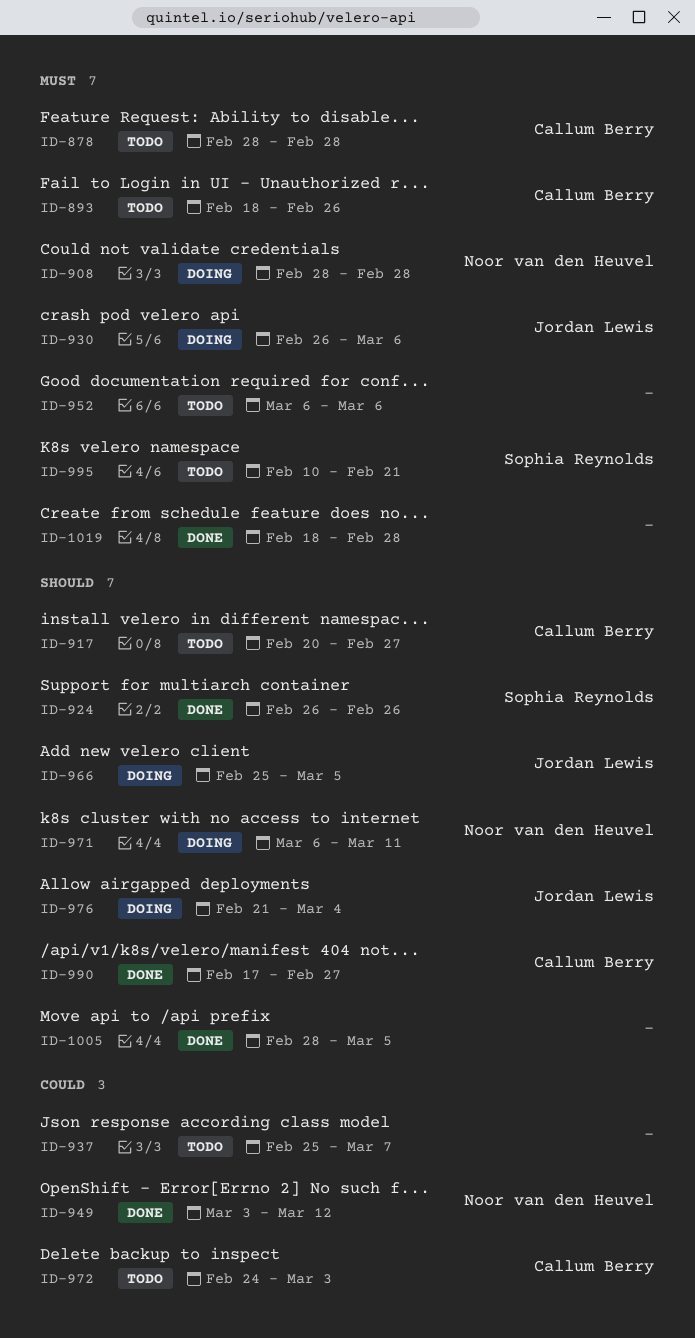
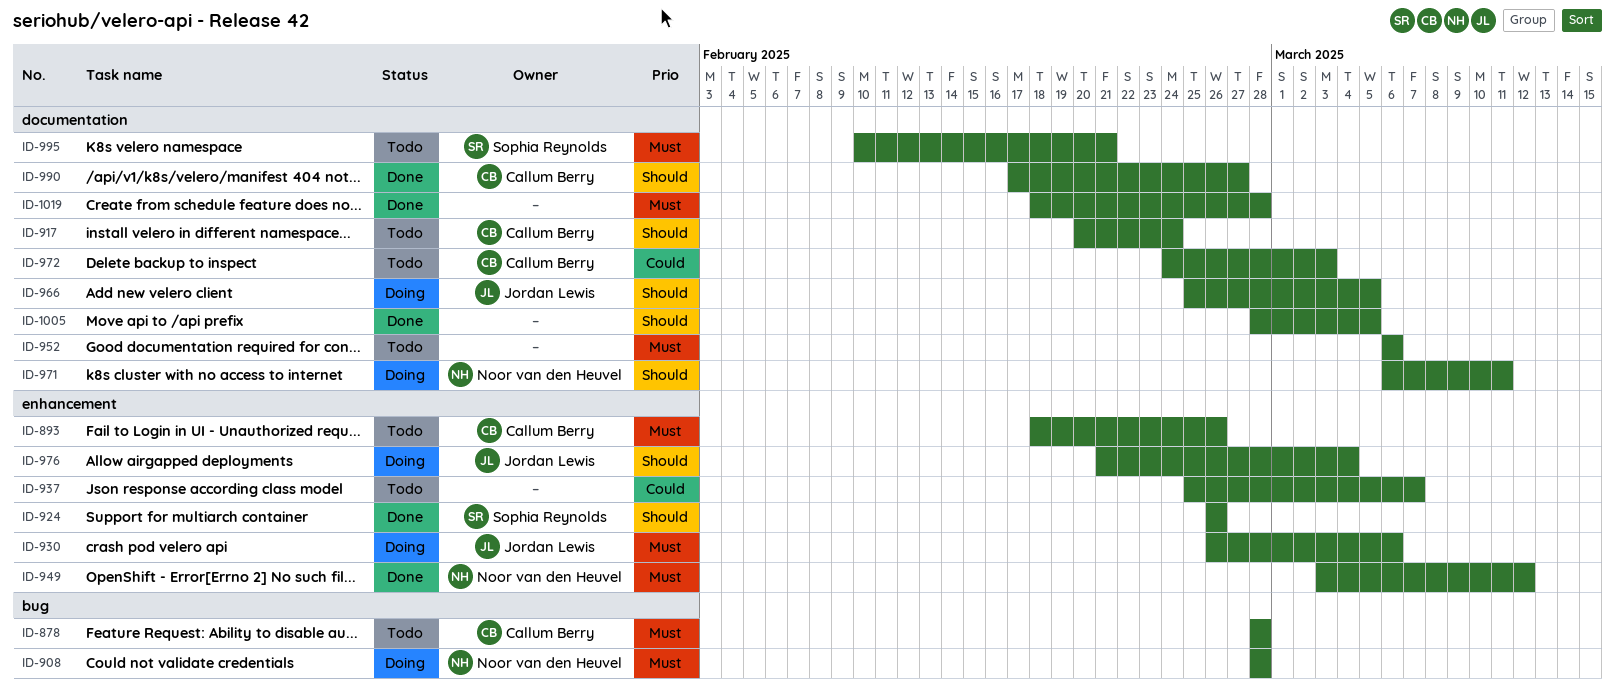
ID-917, due: Feb 27 -> Feb 24
ID-949, priority: Could -> Must

